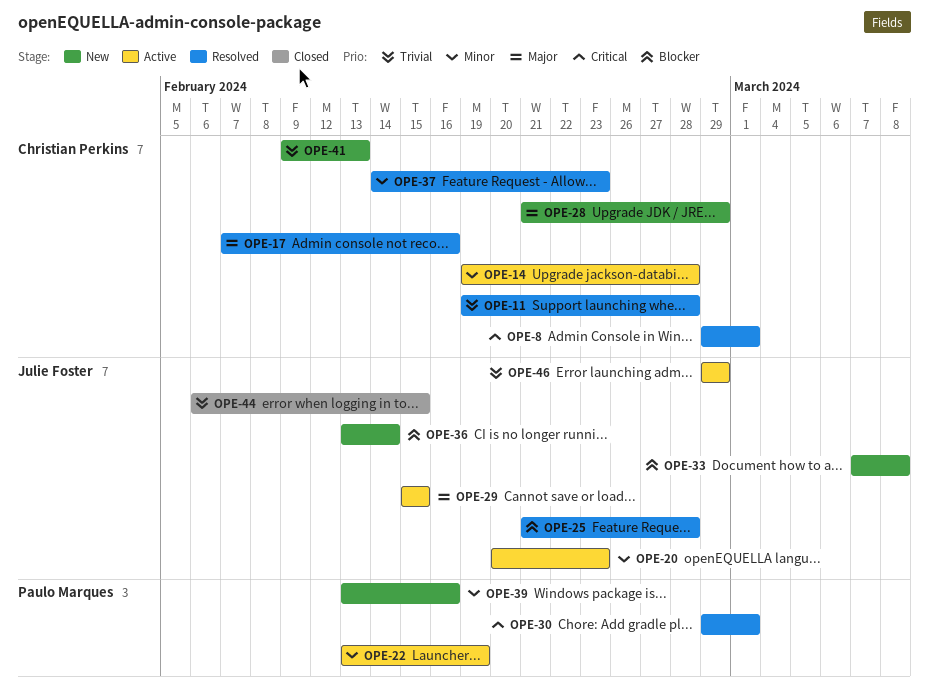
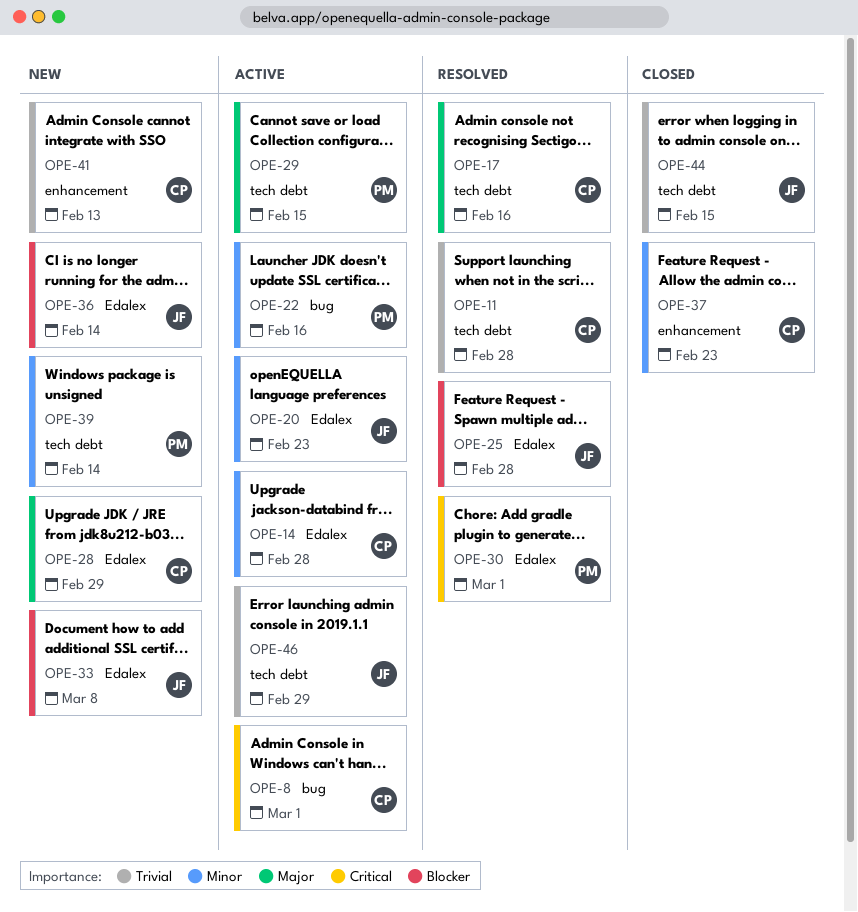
OPE-8, status: Resolved -> Active
OPE-22, due: Feb 19 -> Feb 16
OPE-29, owner: Julie Foster -> Paulo Marques
OPE-37, status: Resolved -> Closed
OPE-39, due: Feb 16 -> Feb 14

